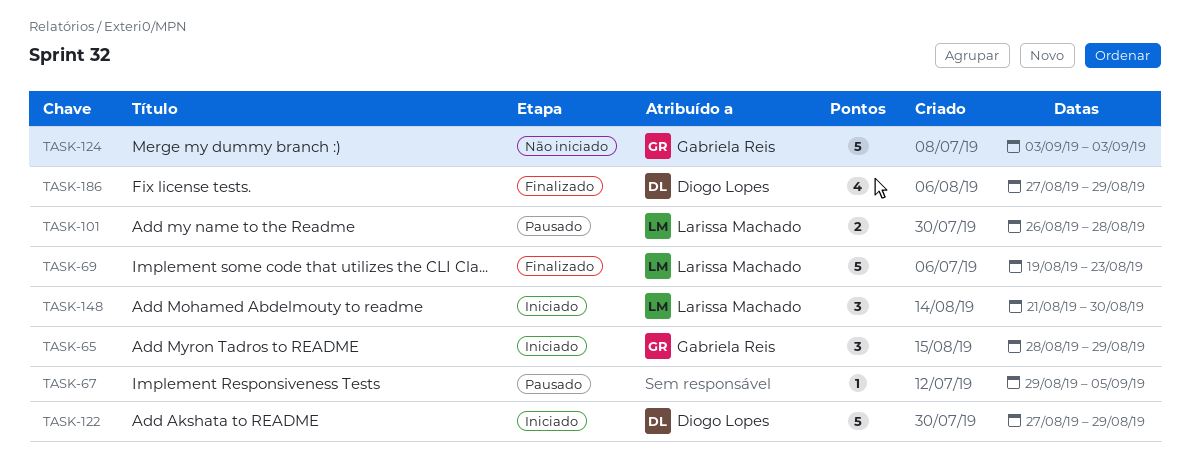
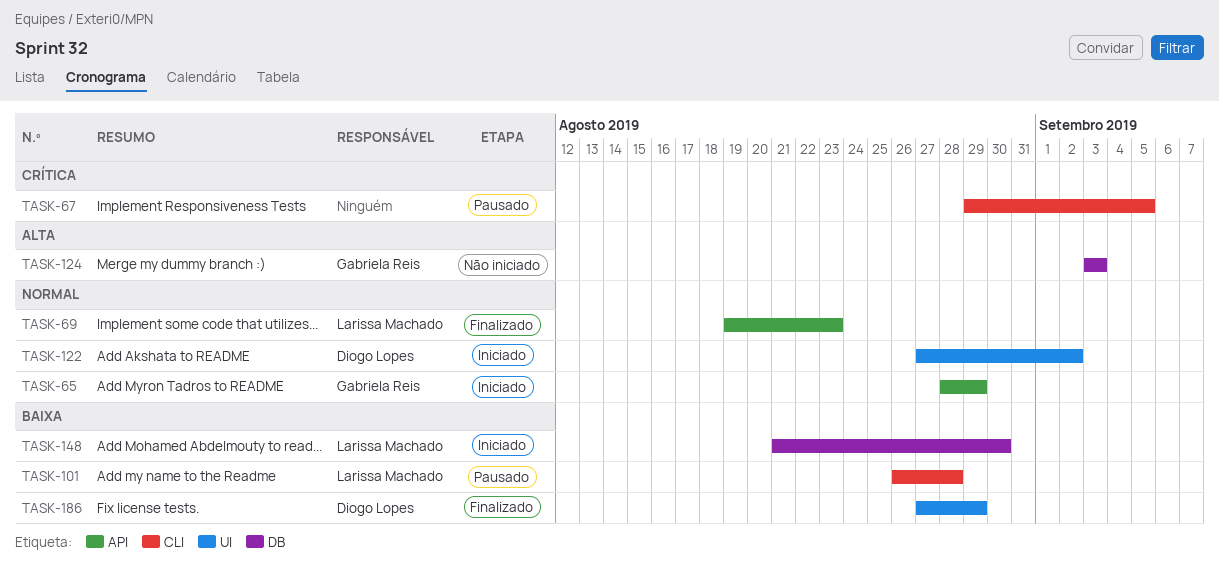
TASK-122, due: Aug 29 -> Sep 2

